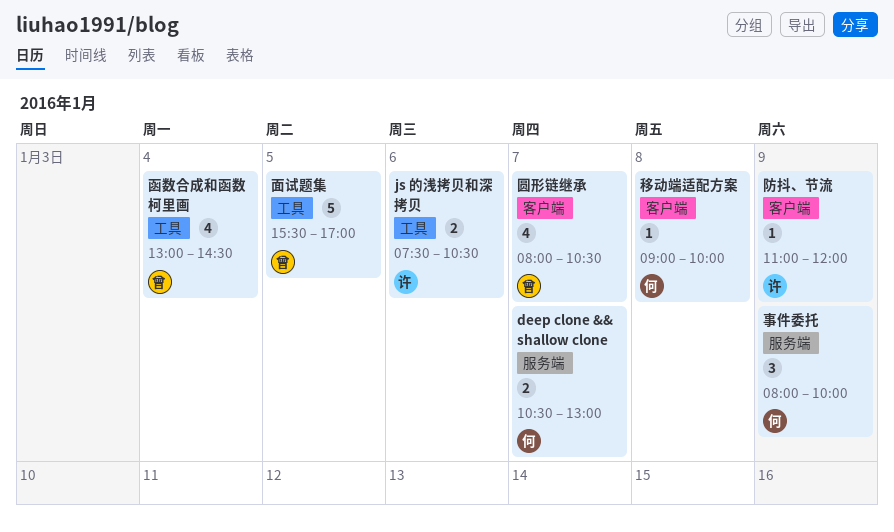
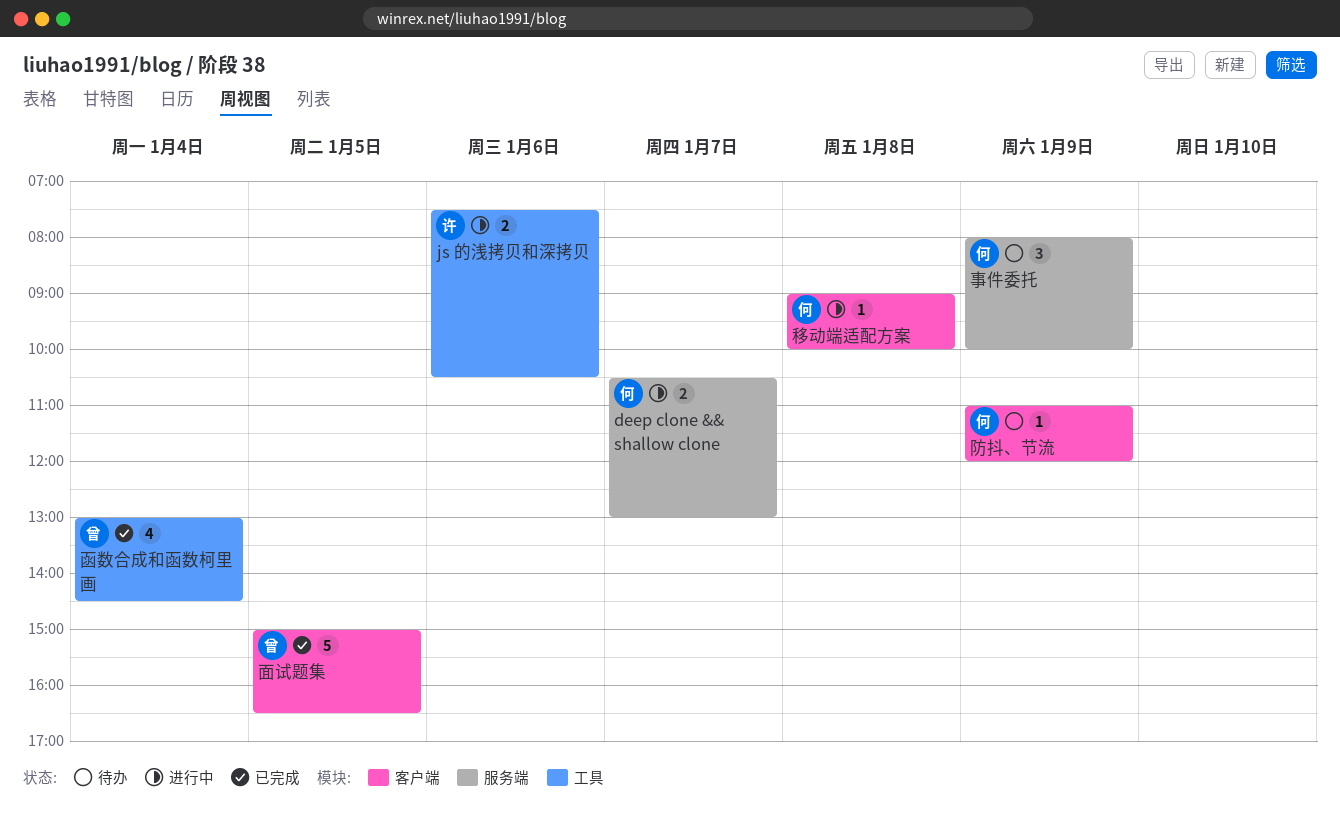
圆形链继承: present -> none
防抖、节流, owner: 许 -> 何
面试题集, label: 工具 -> 客户端
面试题集, begins: 15:30 -> 15:00
面试题集, ends: 17:00 -> 16:30

